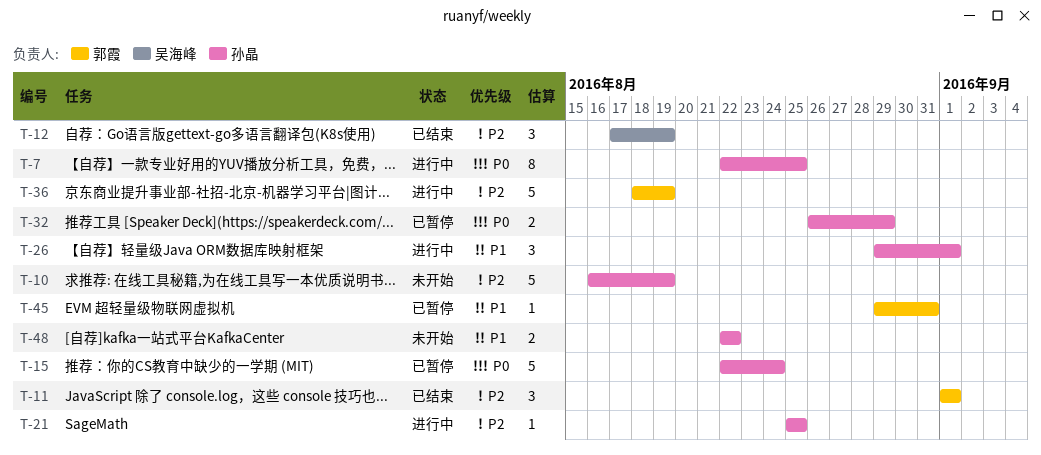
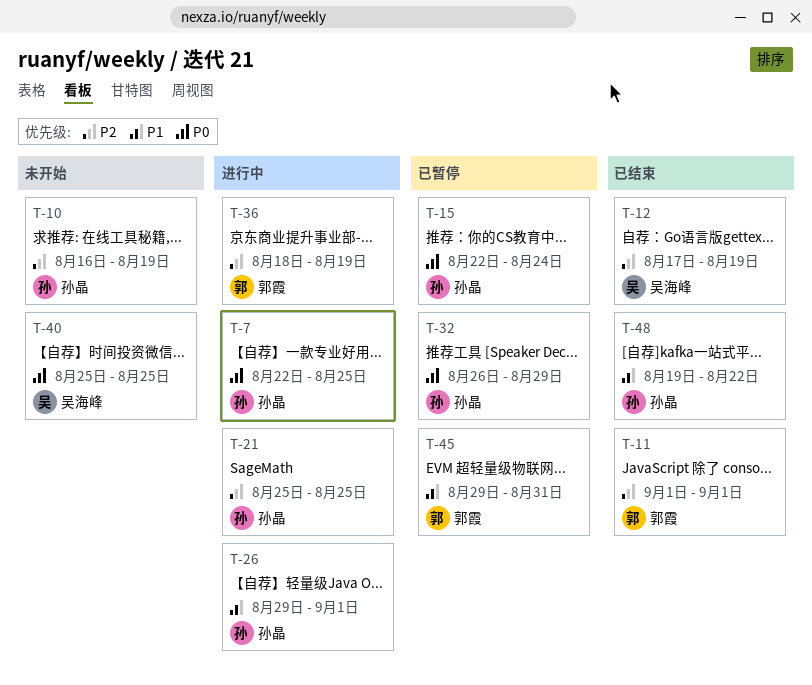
T-40: none -> present
T-48, status: 未开始 -> 已结束
T-48, start: Aug 22 -> Aug 19

